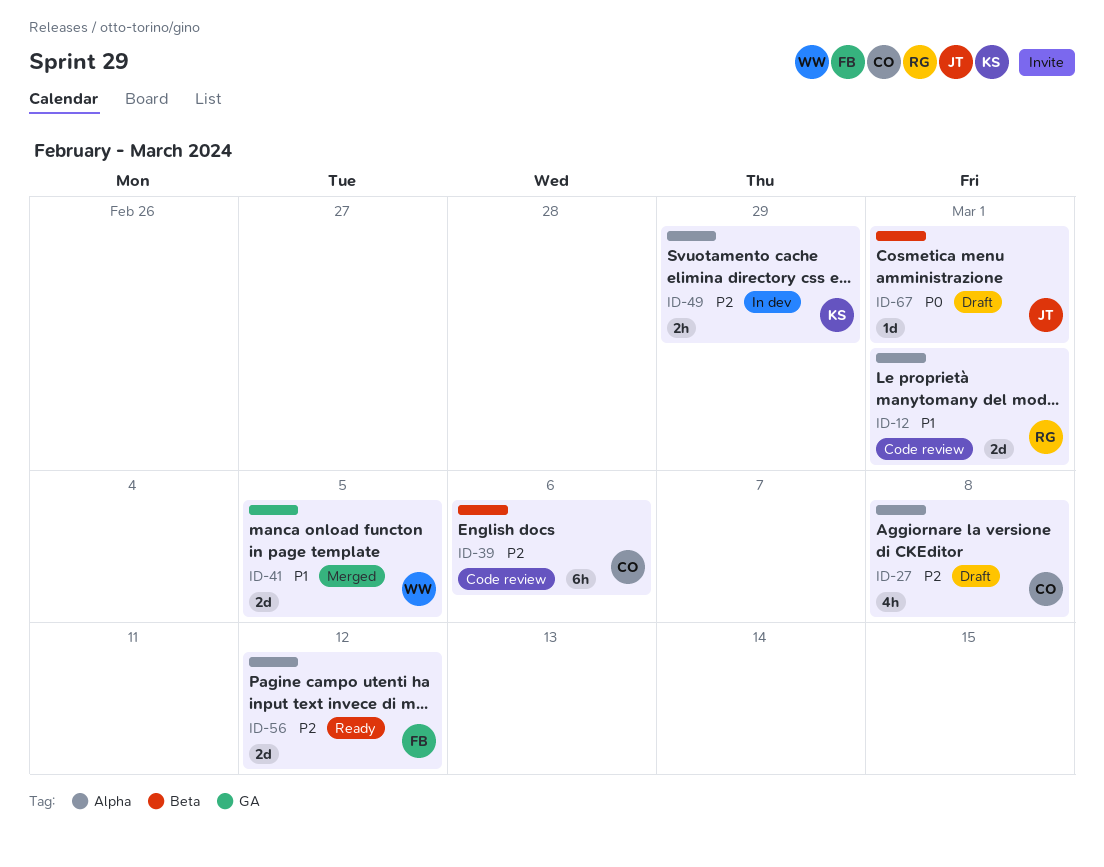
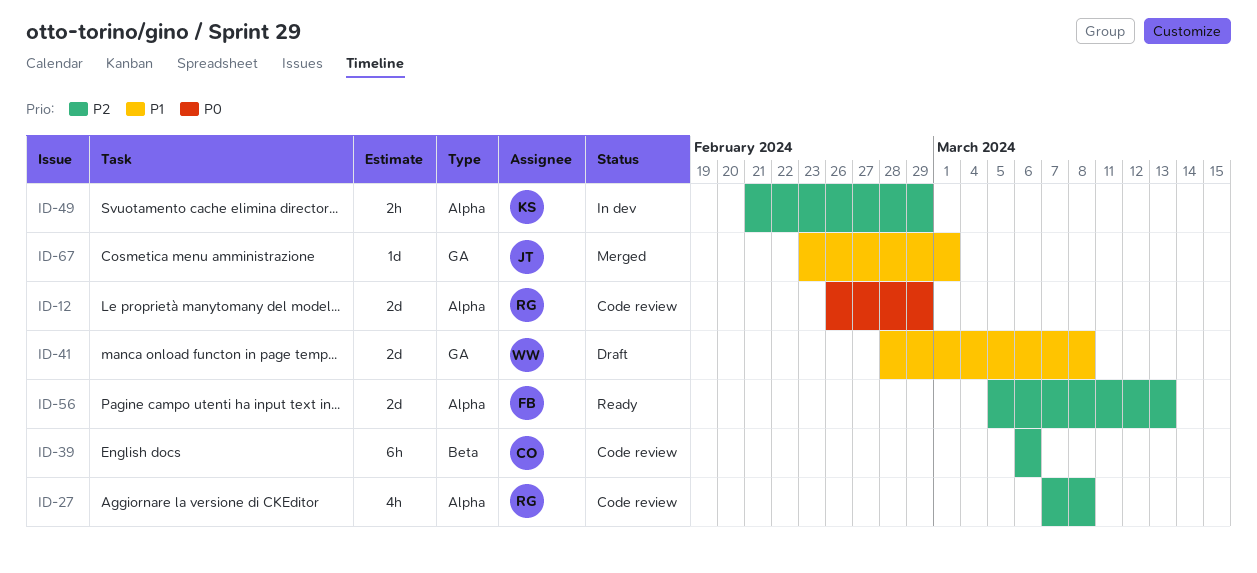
ID-12, priority: P1 -> P0
ID-12, due: Mar 1 -> Feb 29
ID-27, status: Draft -> Code review
ID-27, owner: CO -> RG
ID-41, status: Merged -> Draft
ID-41, due: Mar 5 -> Mar 8
ID-56, due: Mar 12 -> Mar 13
ID-67, status: Draft -> Merged
ID-67, priority: P0 -> P1
ID-67, label: Beta -> GA

